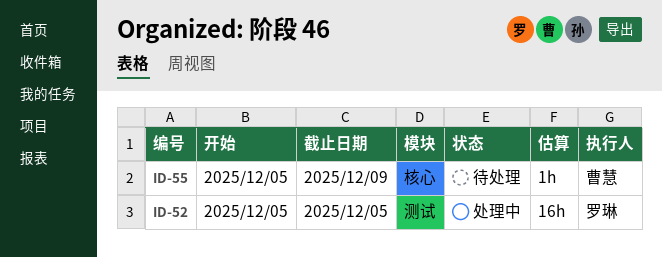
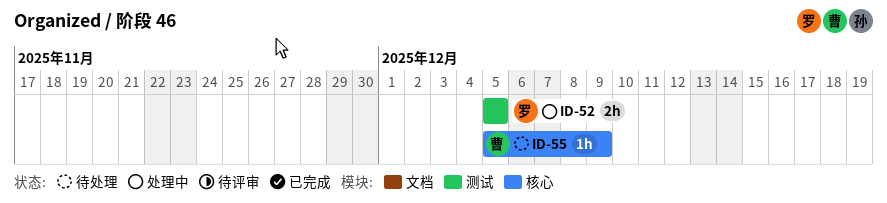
ID-52, estimate: 16h -> 2h

